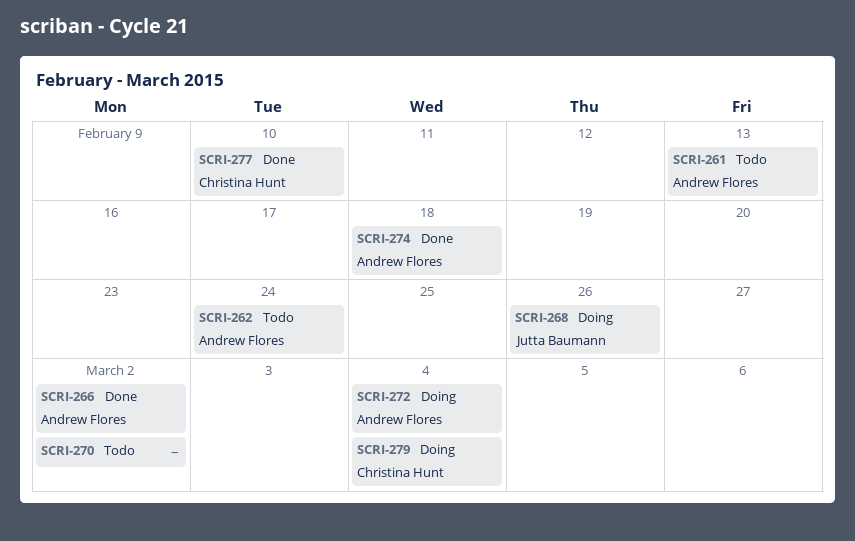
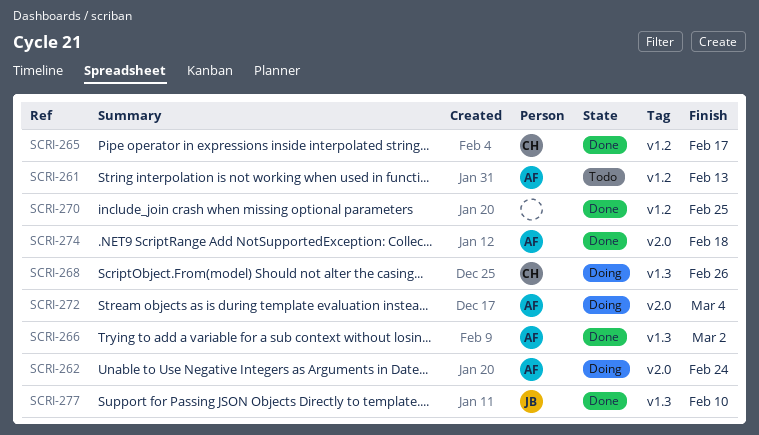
SCRI-262, status: Todo -> Doing
SCRI-265: none -> present
SCRI-268, owner: Jutta Baumann -> Christina Hunt
SCRI-270, status: Todo -> Done
SCRI-270, due: Mar 2 -> Feb 25
SCRI-277, owner: Christina Hunt -> Jutta Baumann
SCRI-279: present -> none

